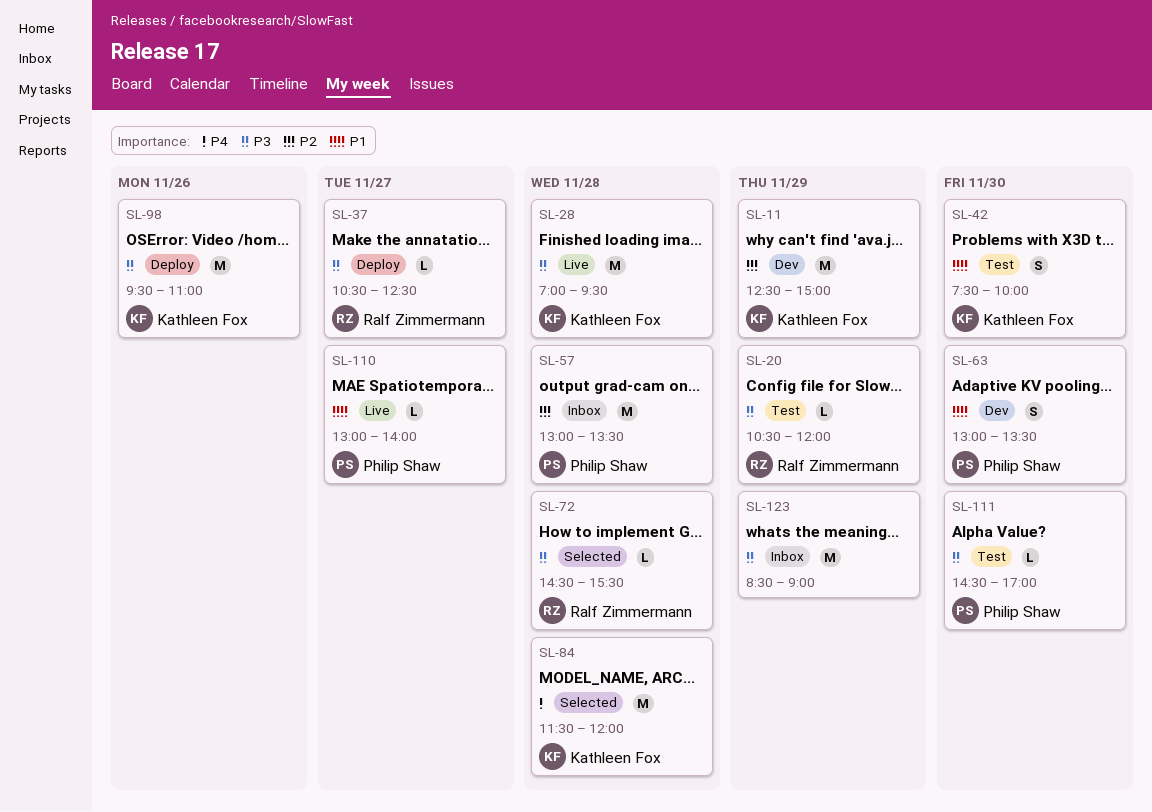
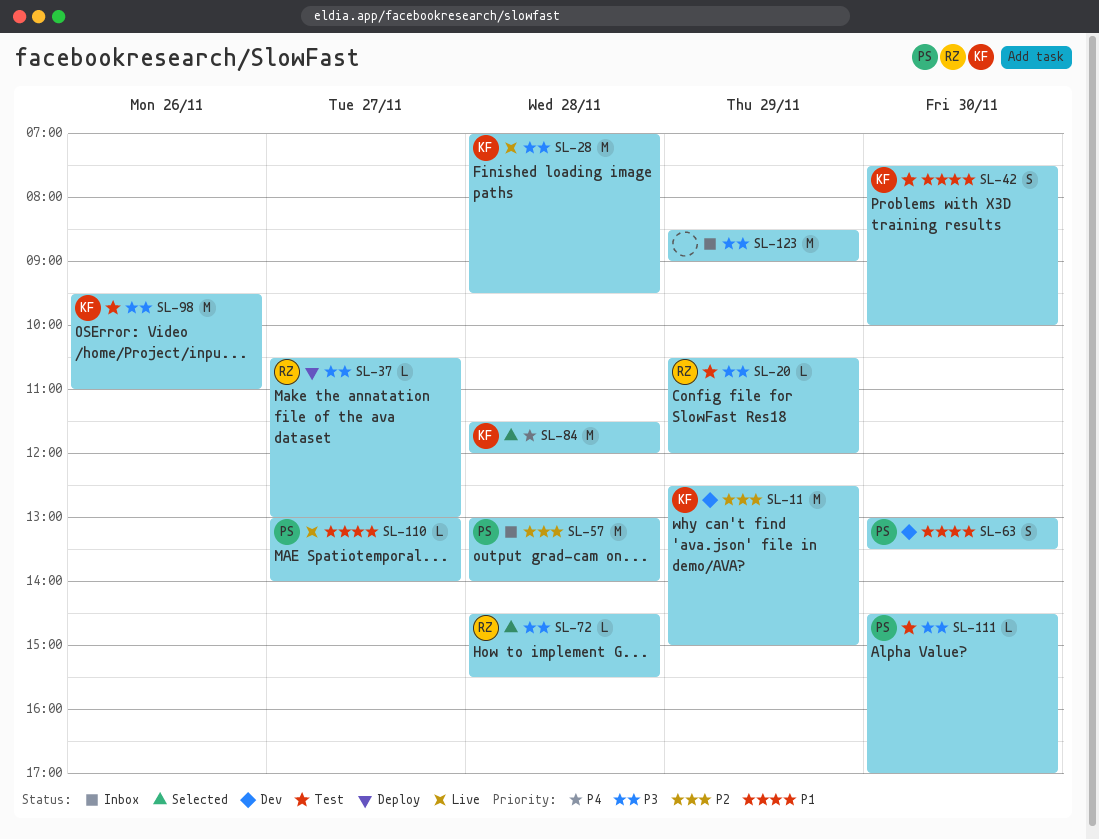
SL-37, ends: 12:30 -> 13:00
SL-57, ends: 13:30 -> 14:00
SL-98, status: Deploy -> Test

